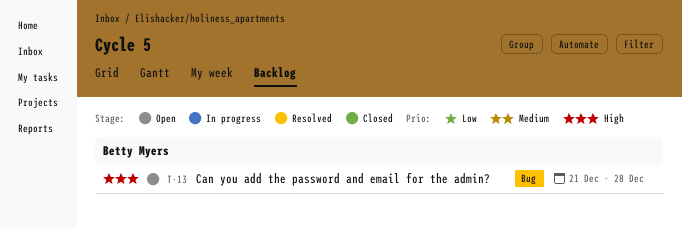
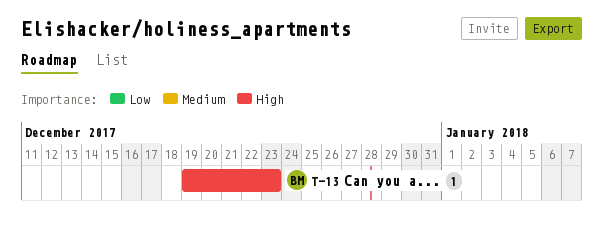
T-13, start: Dec 21 -> Dec 19
T-13, due: Dec 28 -> Dec 23

